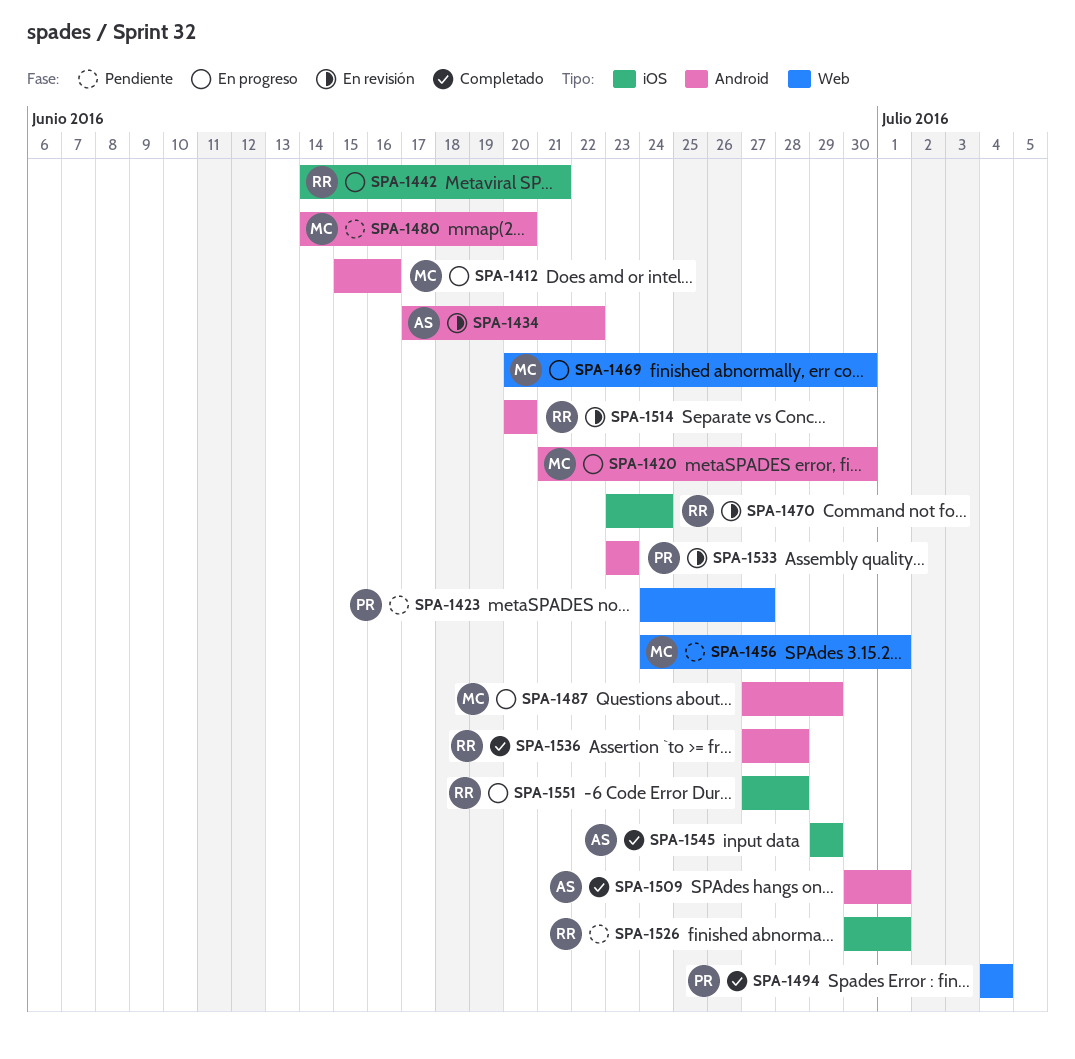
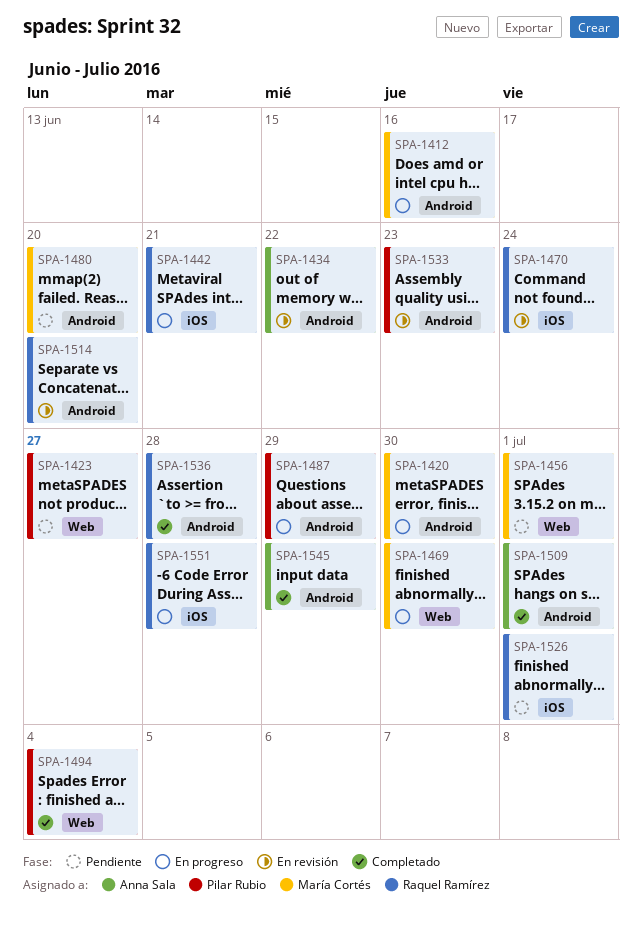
SPA-1487, owner: María Cortés -> Pilar Rubio
SPA-1545, label: iOS -> Android

